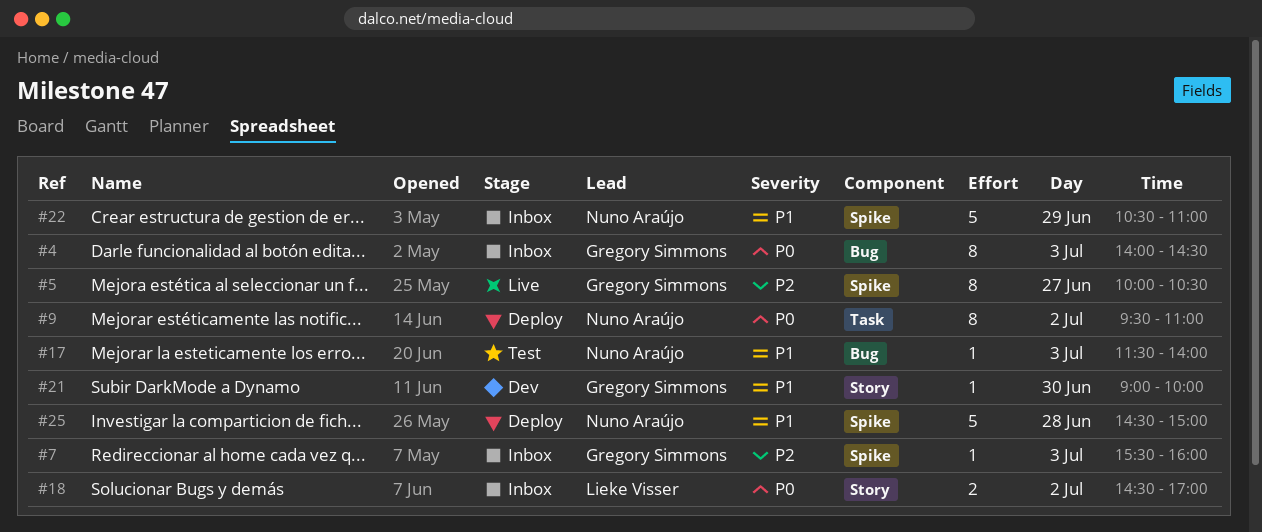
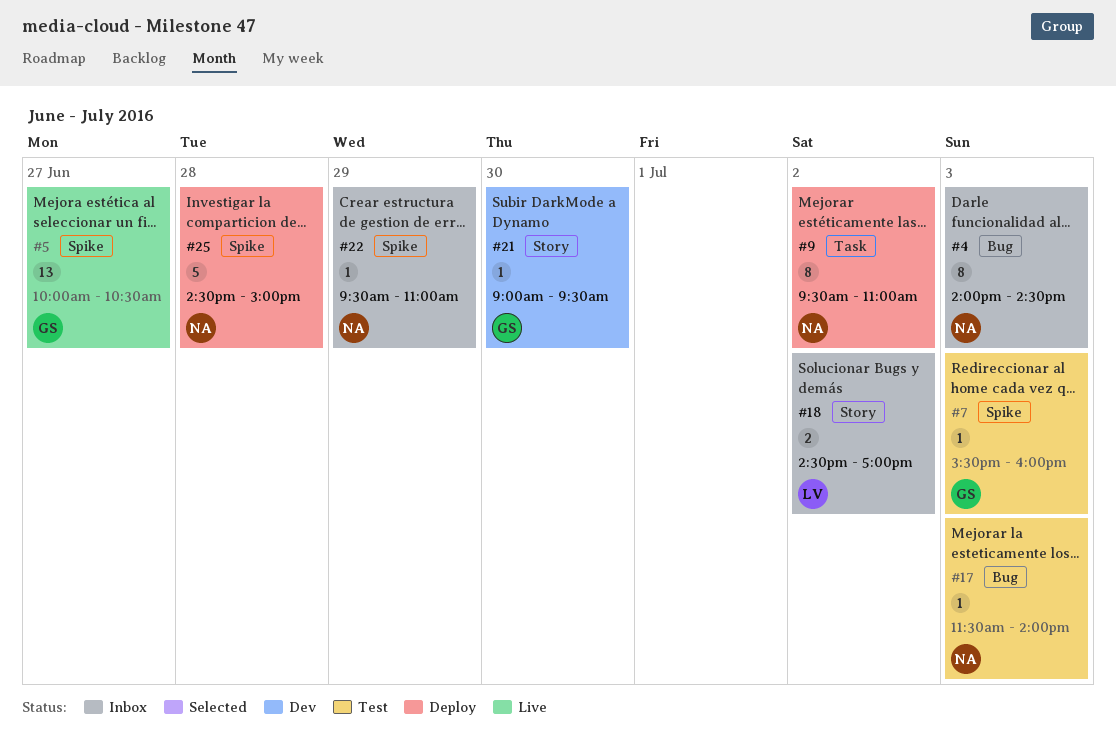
#4, owner: Gregory Simmons -> Nuno Araújo
#5, estimate: 8 -> 13
#7, status: Inbox -> Test
#21, ends: 10:00 -> 09:30
#22, estimate: 5 -> 1
#22, begins: 10:30 -> 09:30

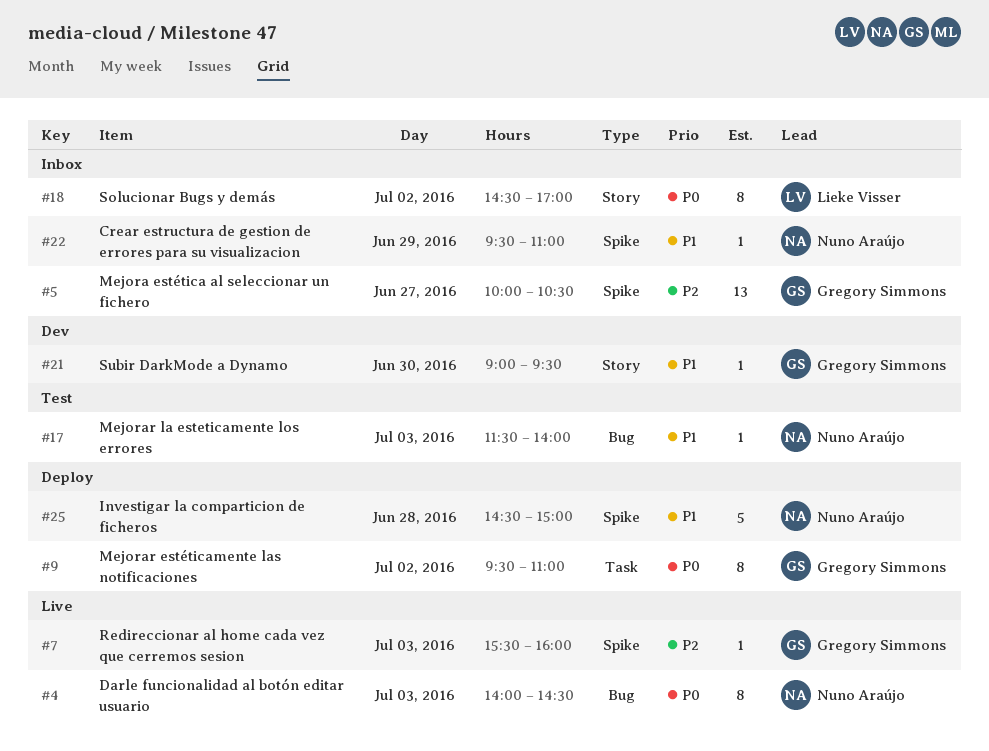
#4, status: Inbox -> Live
#5, status: Live -> Inbox
#7, status: Test -> Live
#9, owner: Nuno Araújo -> Gregory Simmons
#18, estimate: 2 -> 8

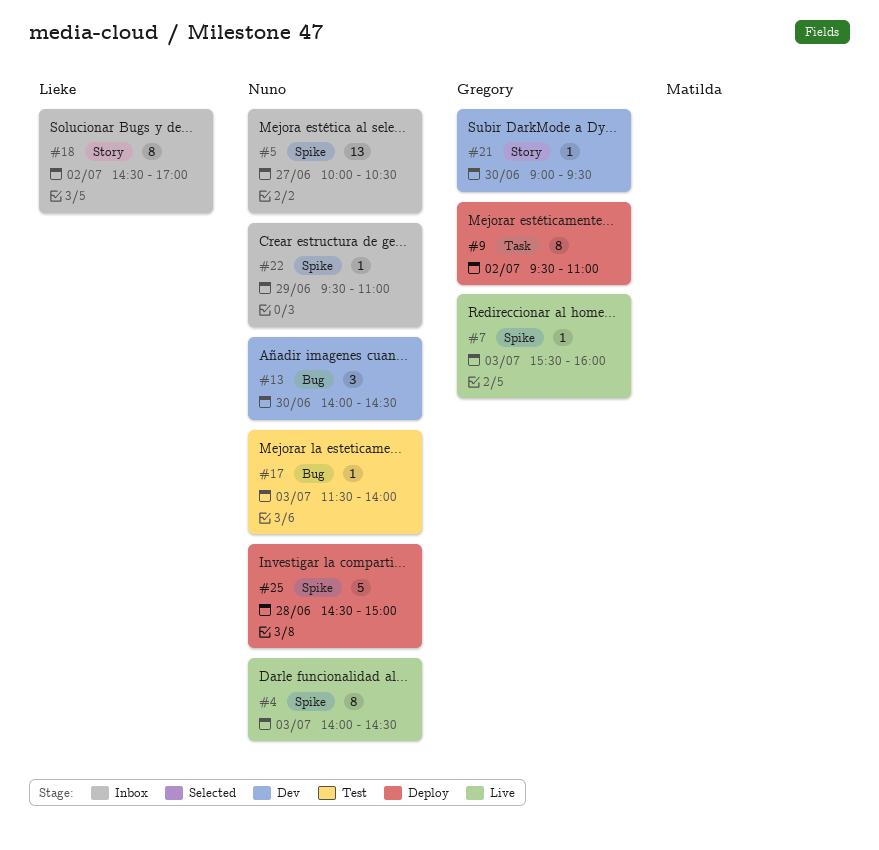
#4, label: Bug -> Spike
#5, owner: Gregory Simmons -> Nuno Araújo
#13: none -> present

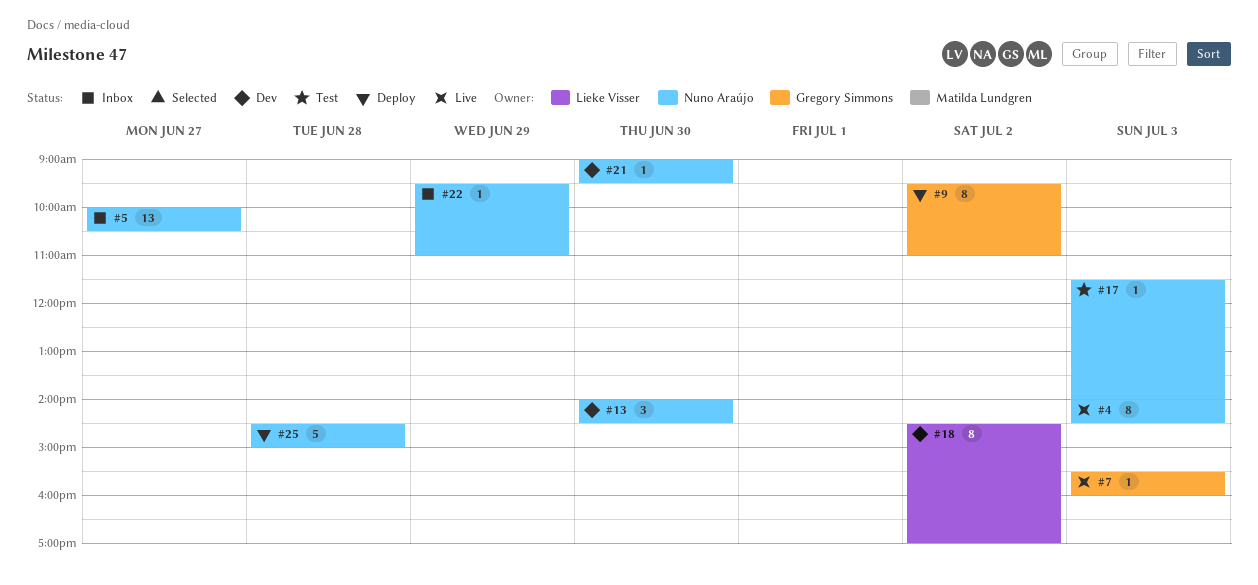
#18, status: Inbox -> Dev
#21, owner: Gregory Simmons -> Nuno Araújo

